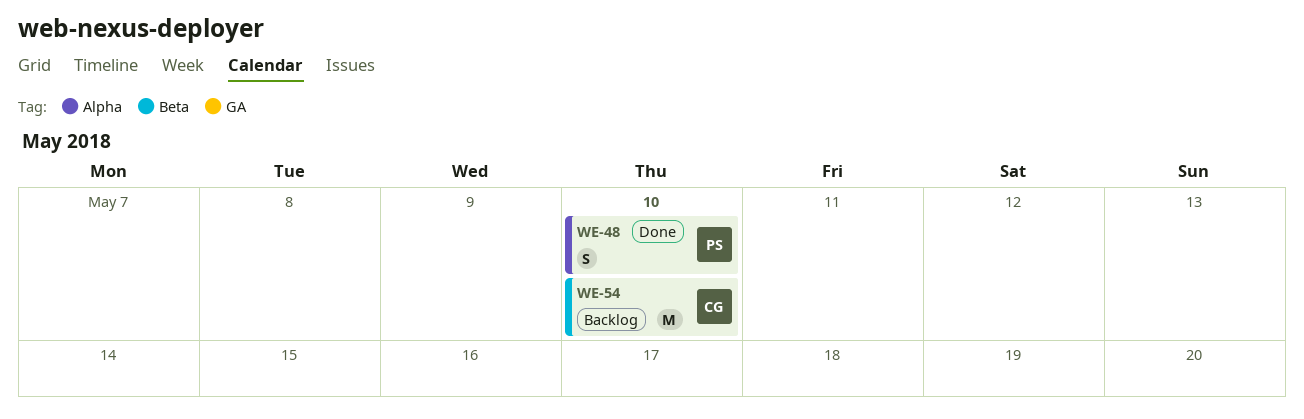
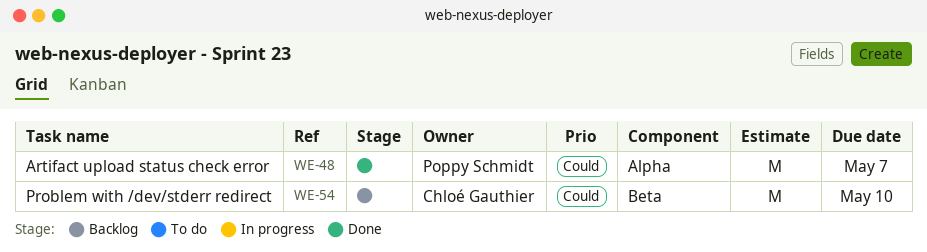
WE-48, estimate: S -> M
WE-48, due: May 10 -> May 7

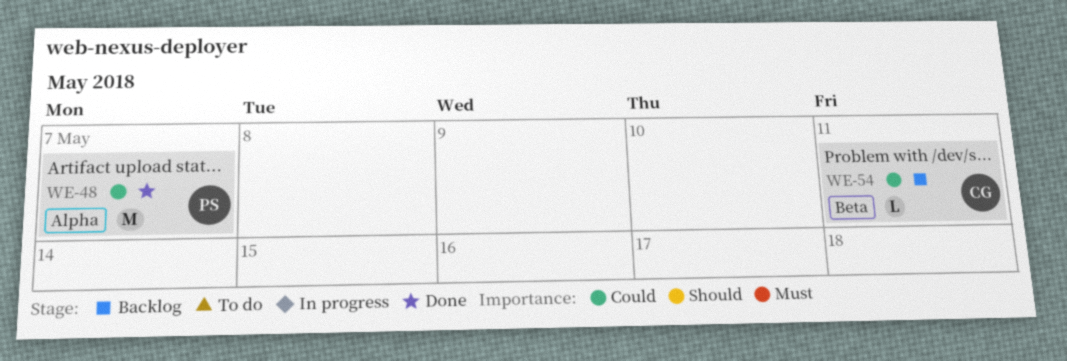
WE-54, estimate: M -> L
WE-54, due: May 10 -> May 11

